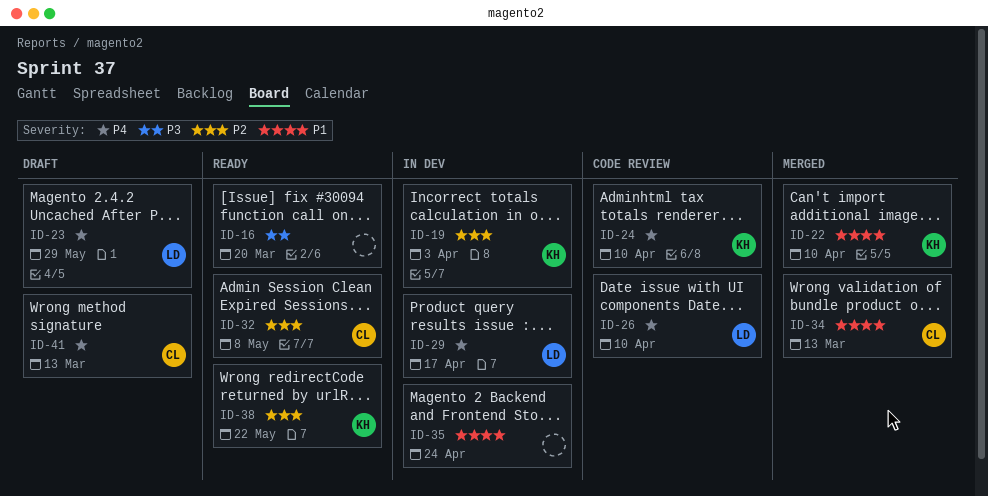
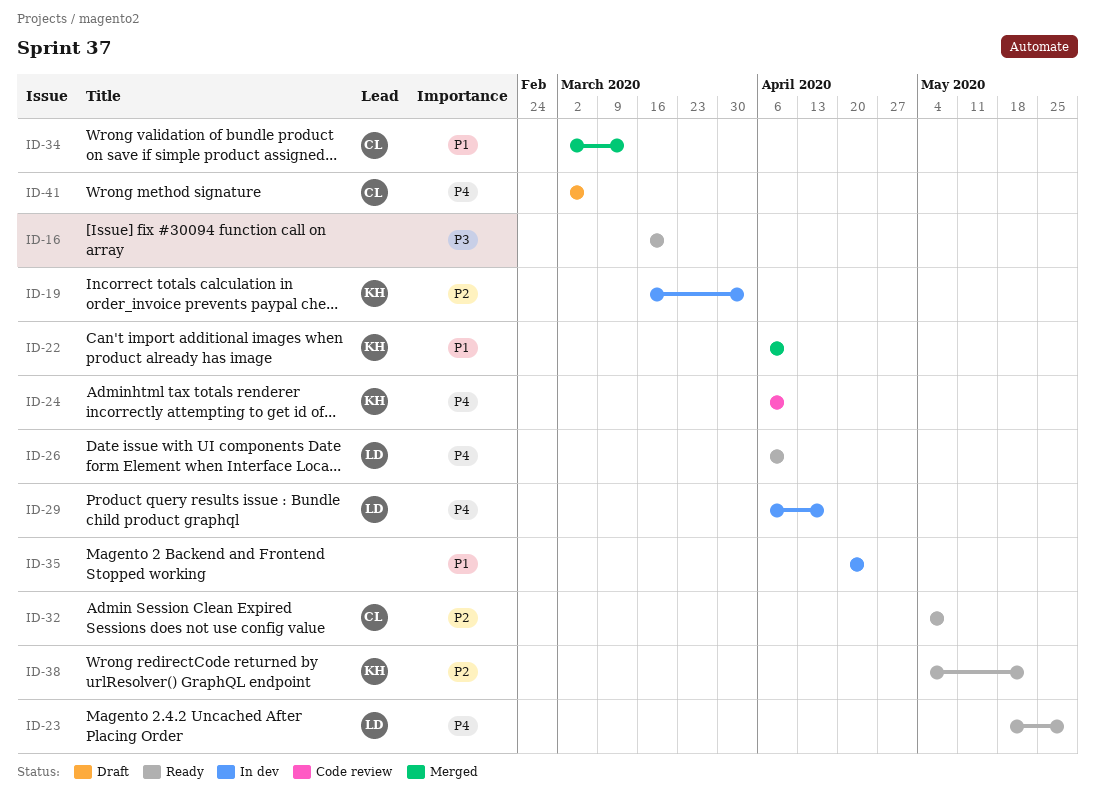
ID-23, status: Draft -> Ready
ID-26, status: Code review -> Ready
ID-41, due: Mar 13 -> Mar 6

